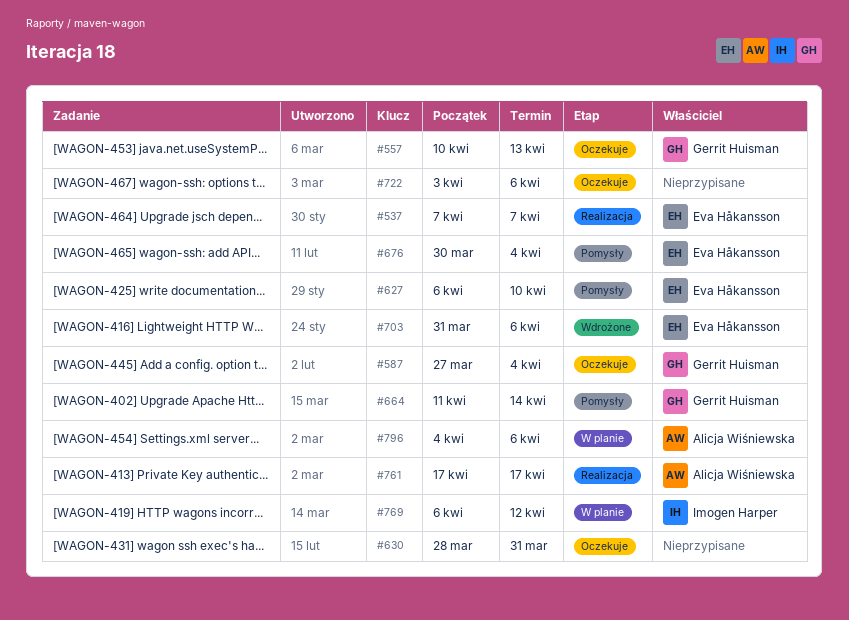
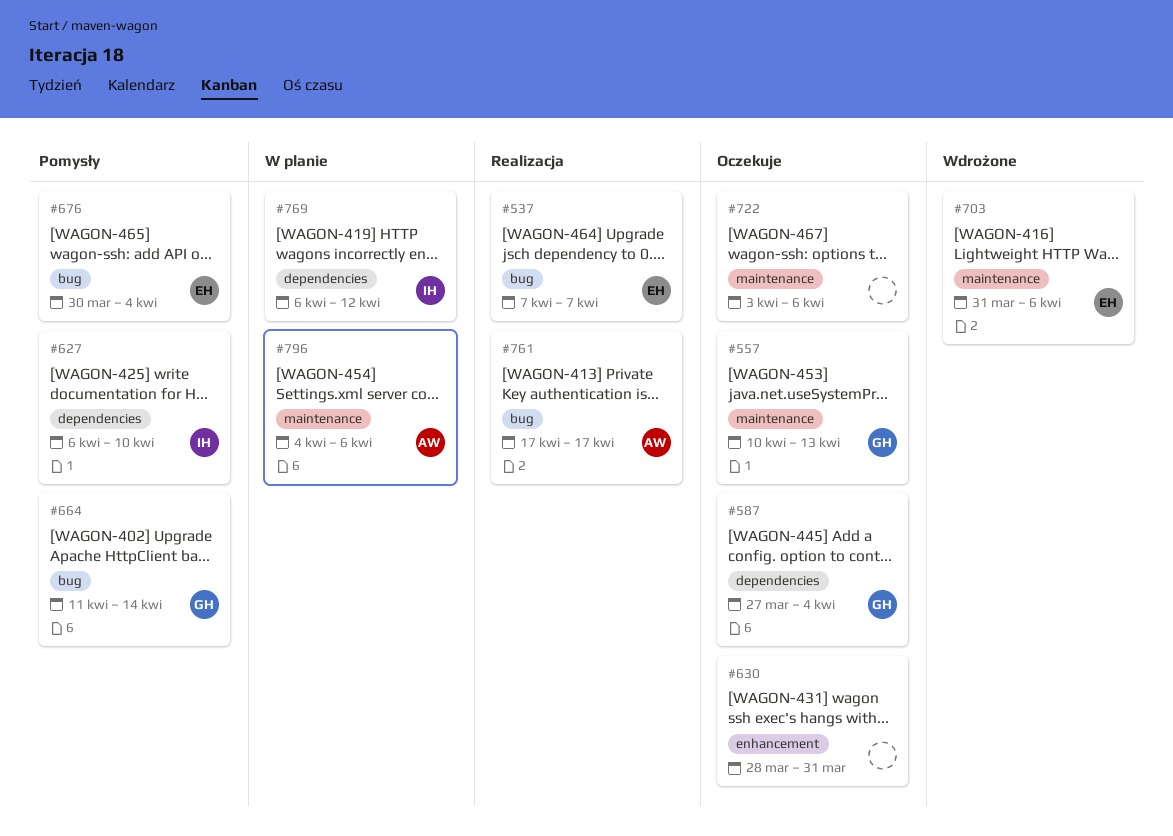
#627, owner: Eva Håkansson -> Imogen Harper

